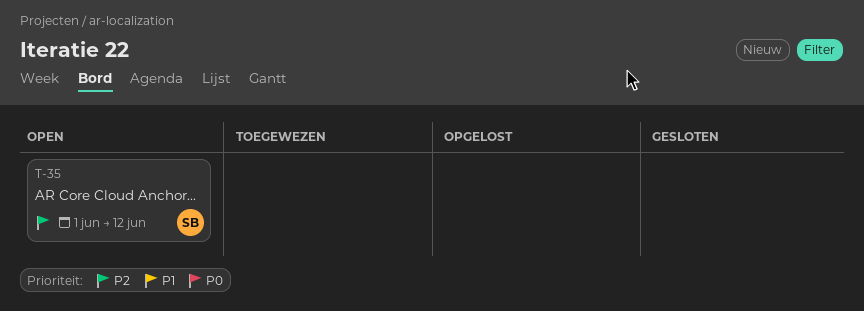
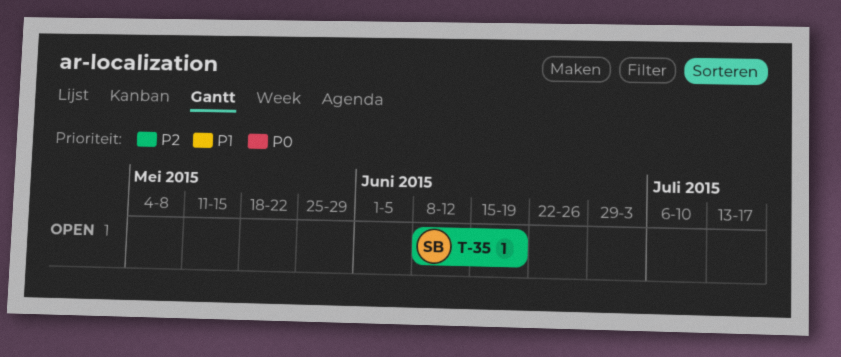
T-35, start: Jun 1 -> Jun 8
T-35, due: Jun 12 -> Jun 19

